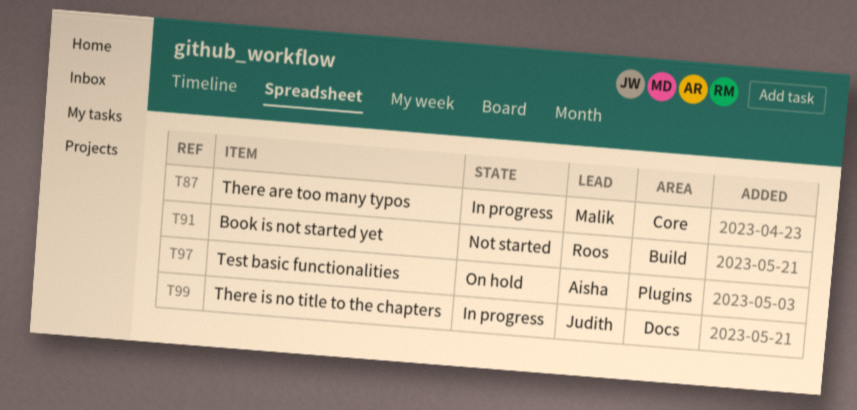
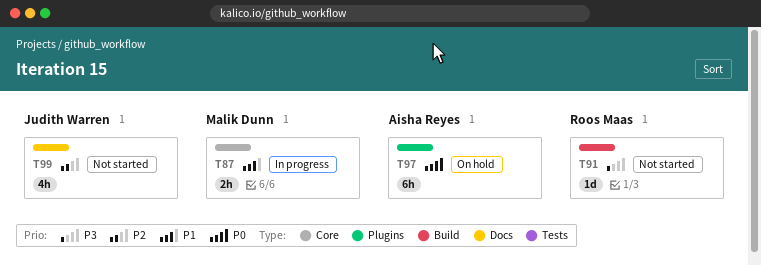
T99, status: In progress -> Not started

